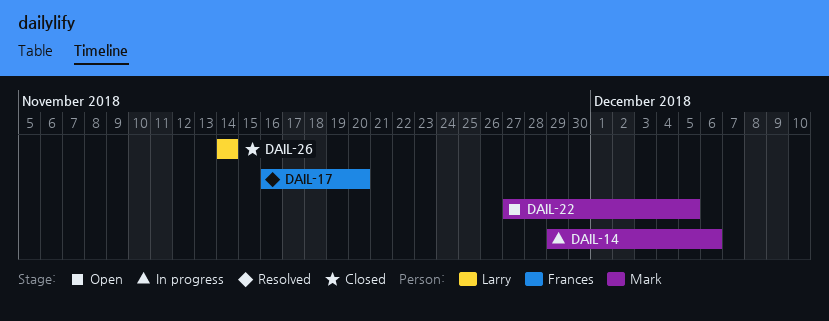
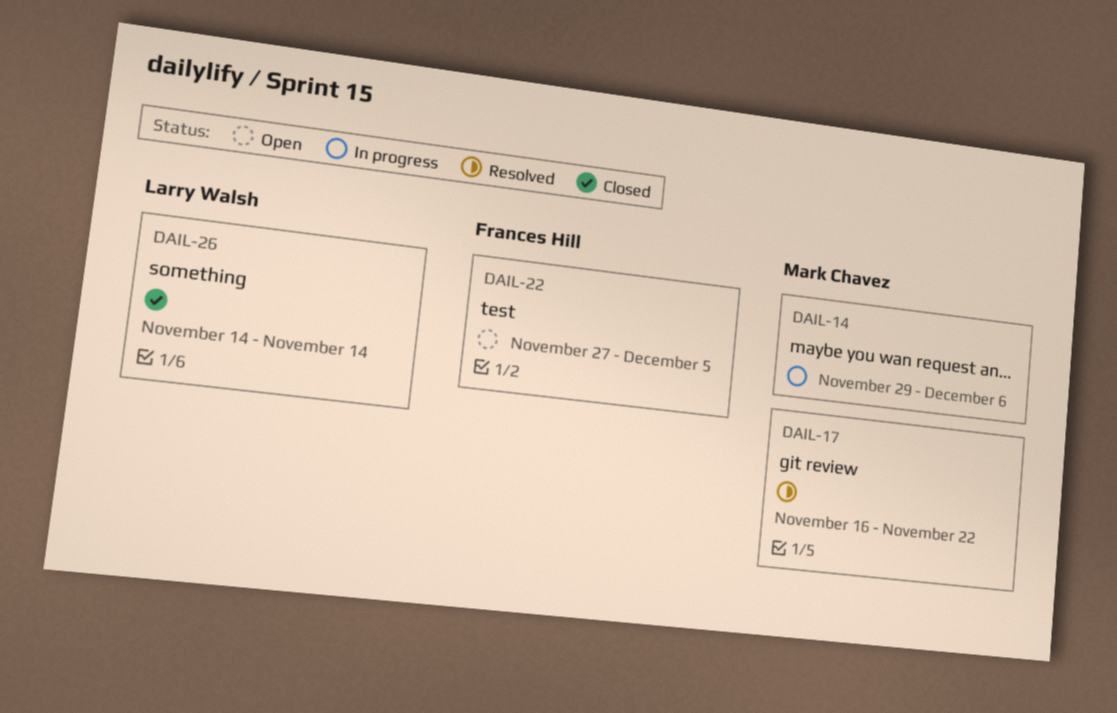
DAIL-17, owner: Frances Hill -> Mark Chavez
DAIL-17, due: Nov 20 -> Nov 22
DAIL-22, owner: Mark Chavez -> Frances Hill

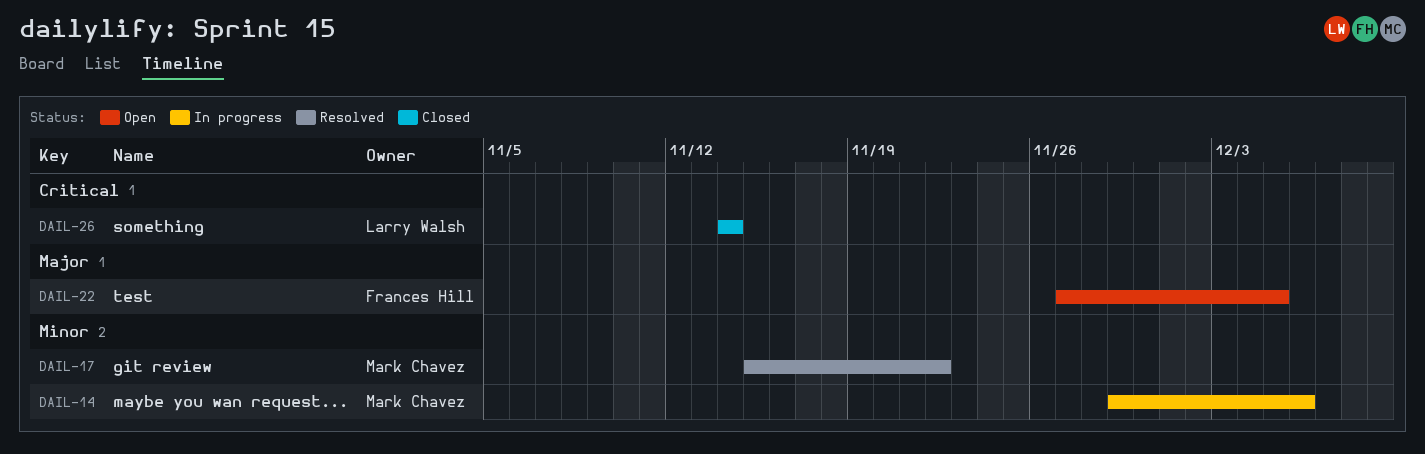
DAIL-17, start: Nov 16 -> Nov 15

